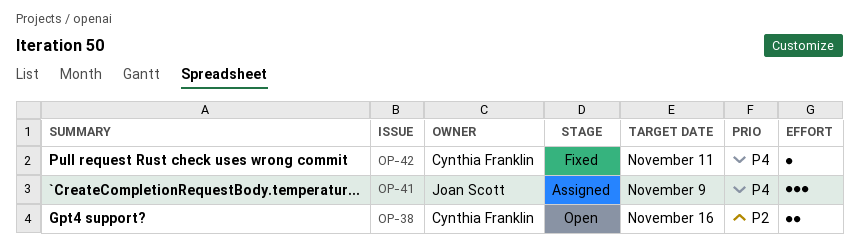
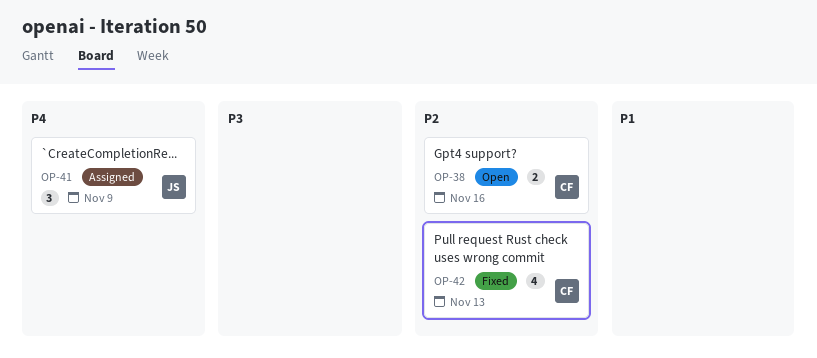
OP-42, priority: P4 -> P2
OP-42, estimate: 1 -> 4
OP-42, due: Nov 11 -> Nov 13

